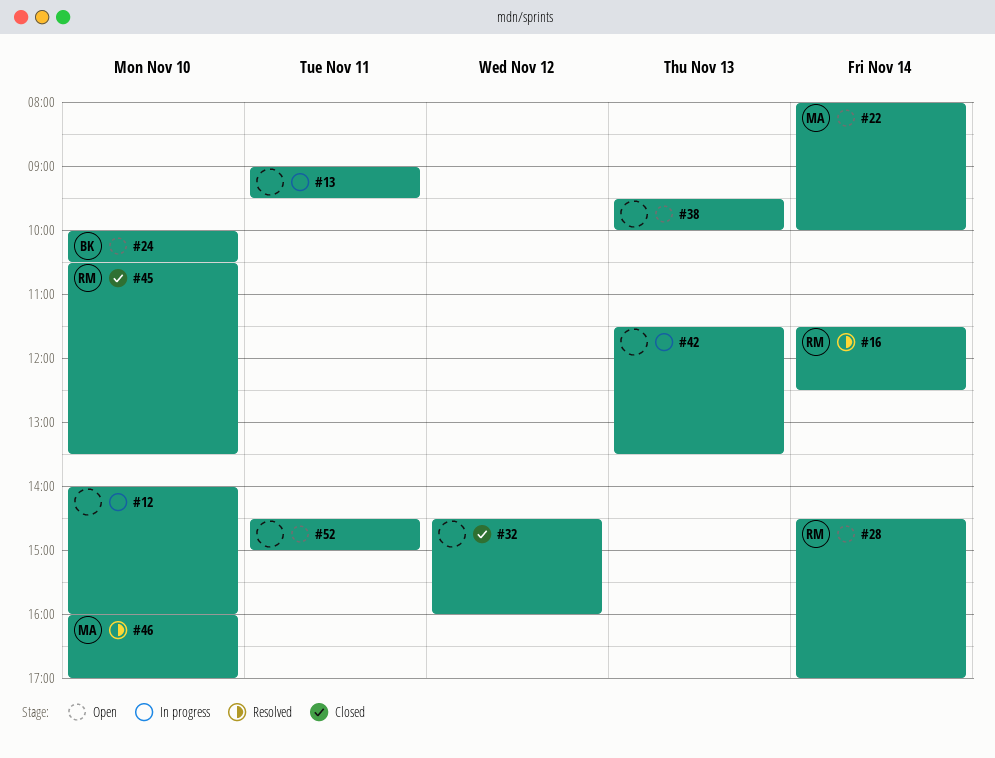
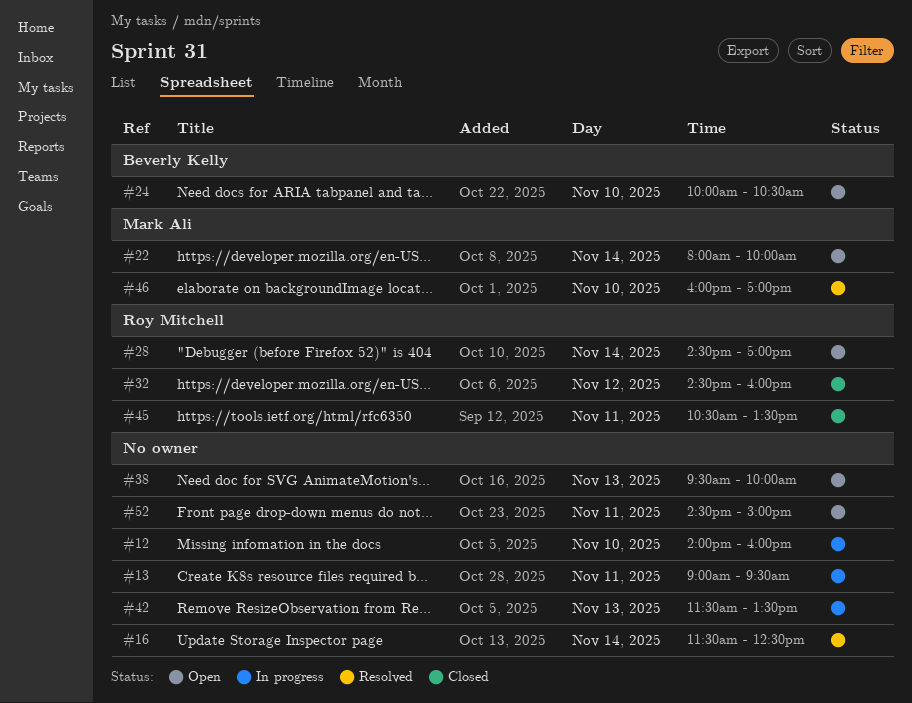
#16, owner: Roy Mitchell -> none
#32, owner: none -> Roy Mitchell
#45, day: Nov 10 -> Nov 11

